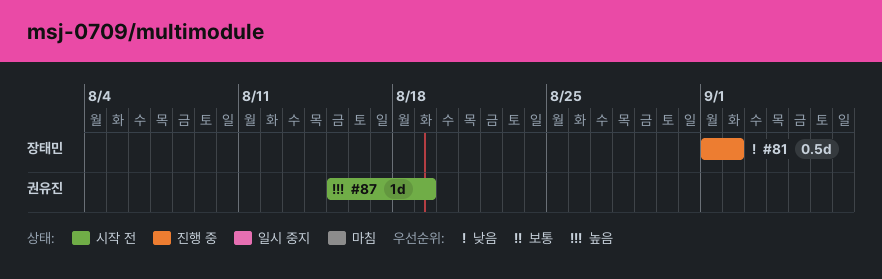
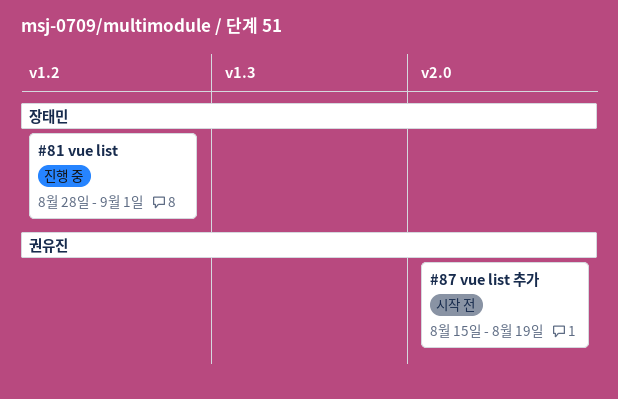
#81, start: Sep 1 -> Aug 28
#81, due: Sep 2 -> Sep 1

